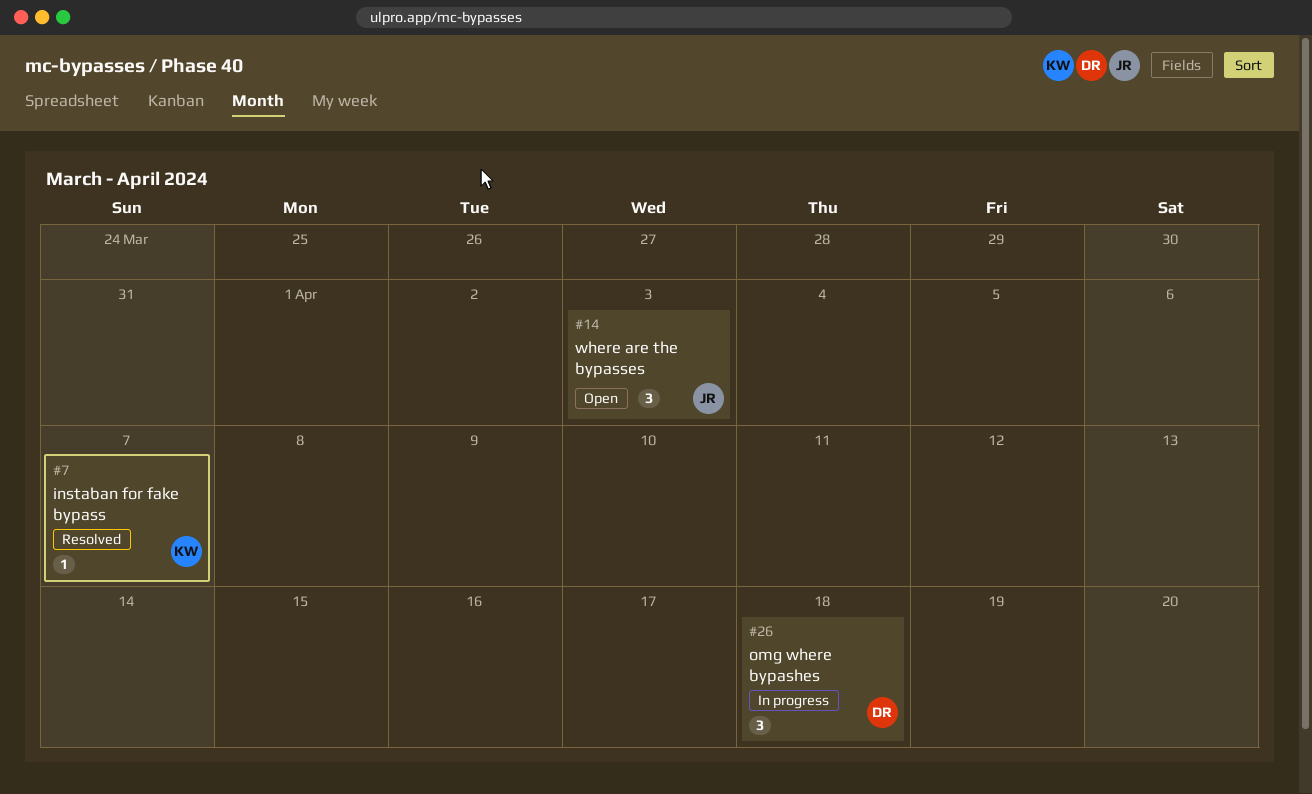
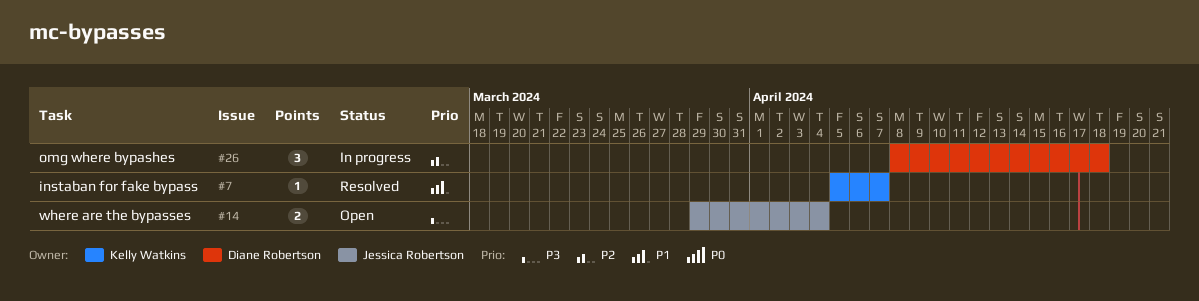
#14, estimate: 3 -> 2
#14, due: Apr 3 -> Apr 4

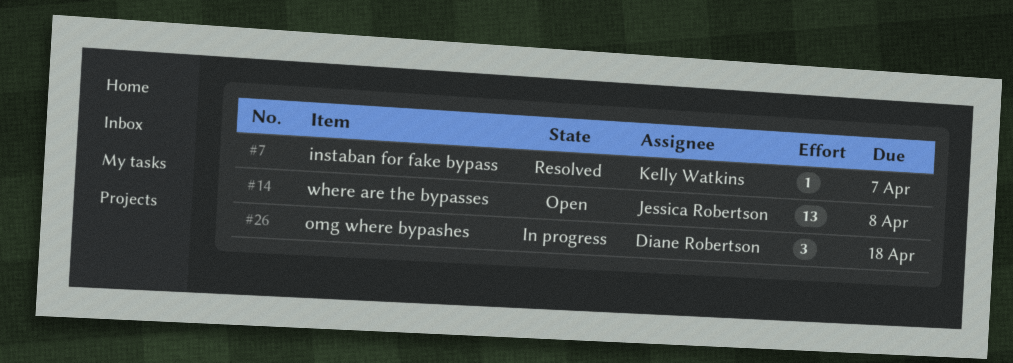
#14, estimate: 2 -> 13
#14, due: Apr 4 -> Apr 8

